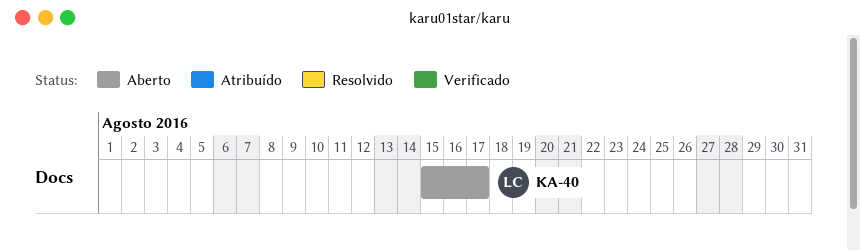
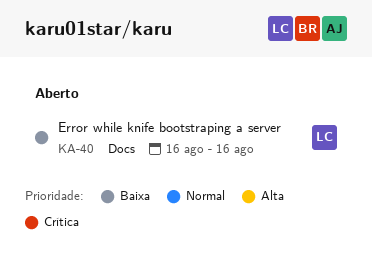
KA-40, start: Aug 15 -> Aug 16
KA-40, due: Aug 17 -> Aug 16

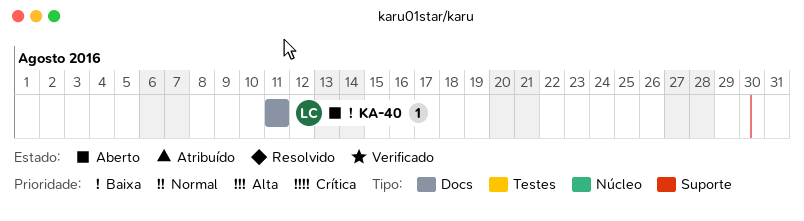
KA-40, start: Aug 16 -> Aug 11
KA-40, due: Aug 16 -> Aug 11

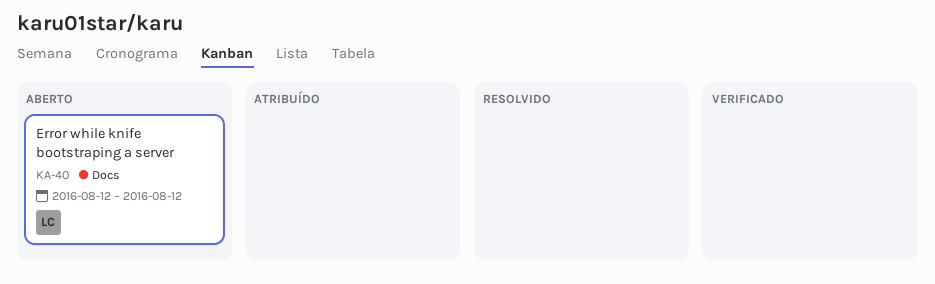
KA-40, start: Aug 11 -> Aug 12
KA-40, due: Aug 11 -> Aug 12

